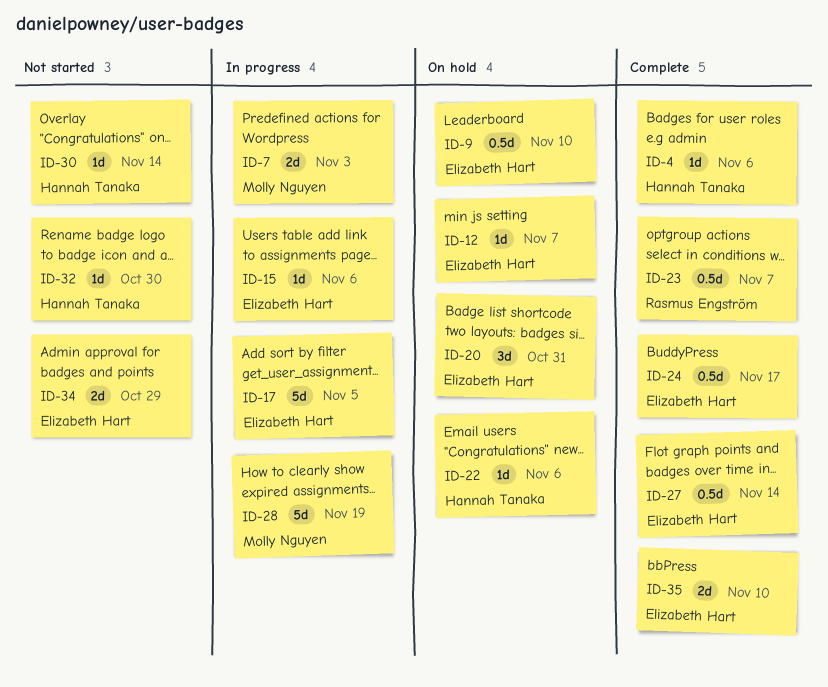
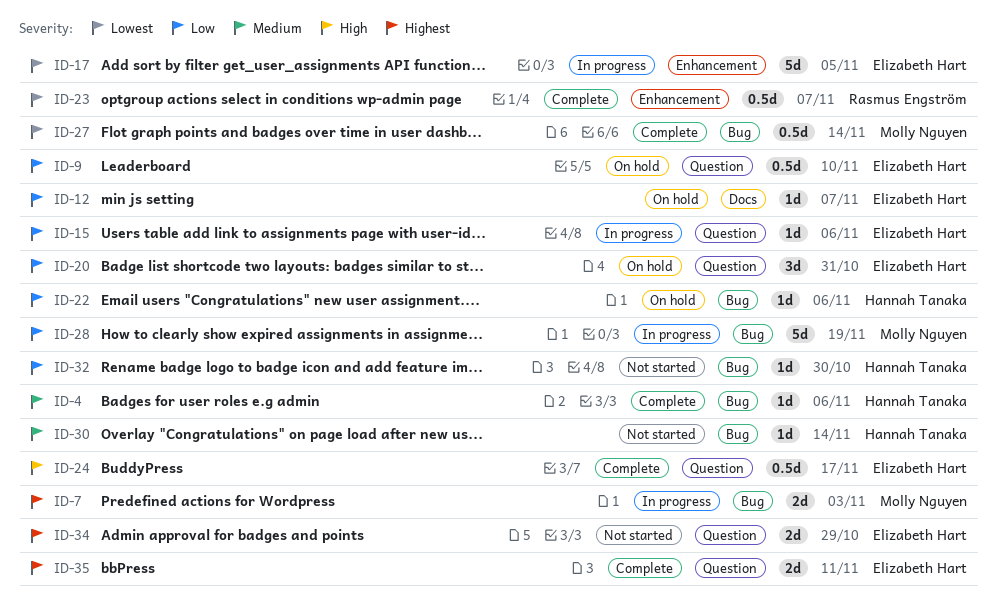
ID-27, owner: Elizabeth Hart -> Molly Nguyen
ID-35, due: Nov 10 -> Nov 11

